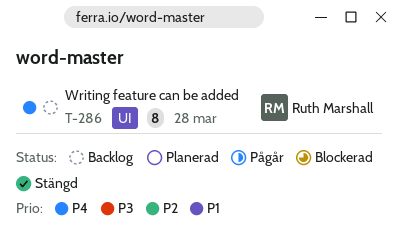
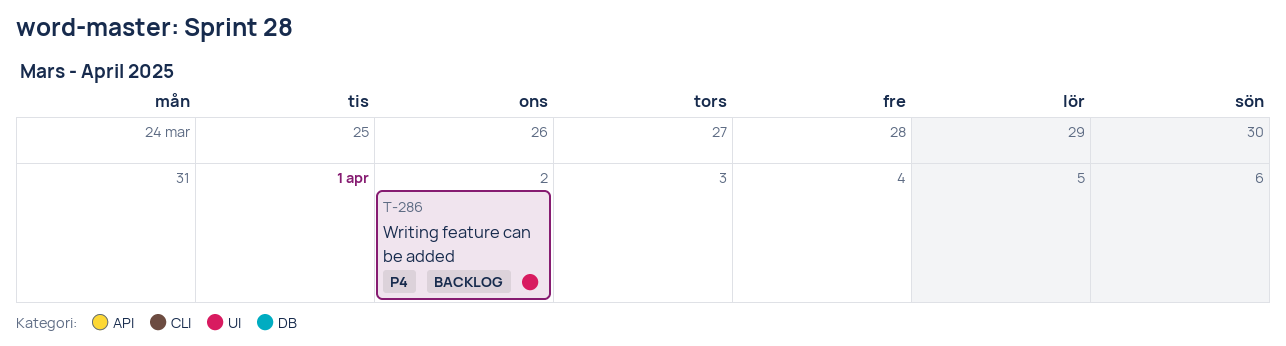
T-286, due: Mar 28 -> Apr 2

